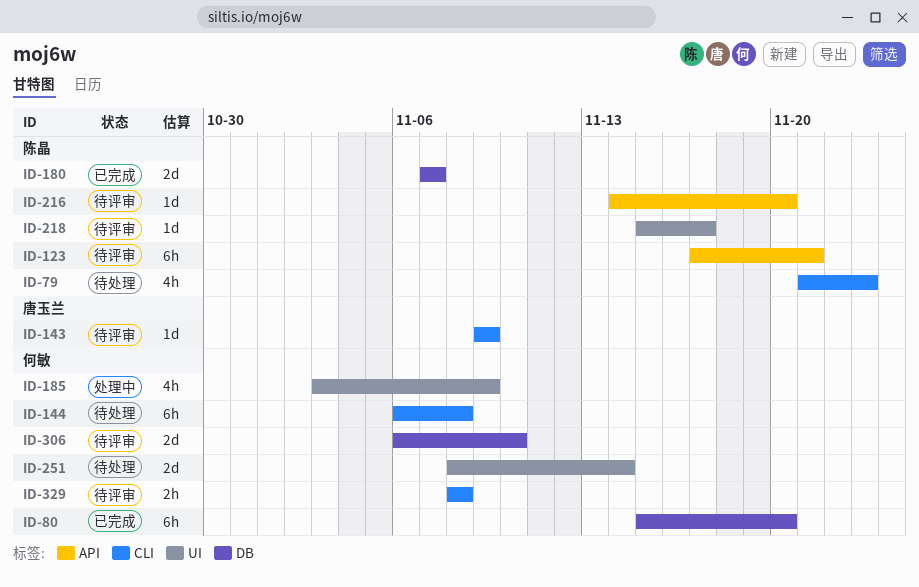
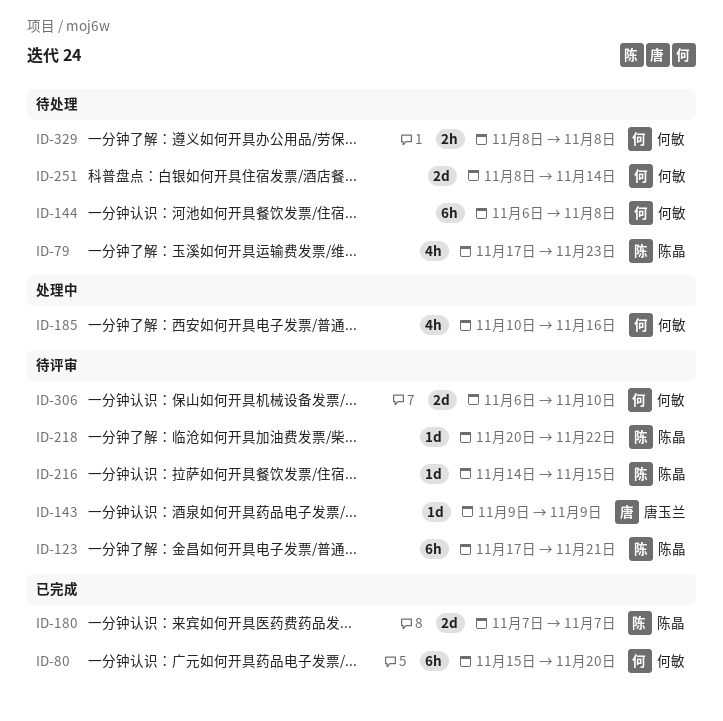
ID-79, start: Nov 21 -> Nov 17
ID-185, start: Nov 3 -> Nov 10
ID-185, due: Nov 9 -> Nov 16
ID-216, due: Nov 20 -> Nov 15
ID-218, start: Nov 15 -> Nov 20
ID-218, due: Nov 17 -> Nov 22
ID-329, status: 待评审 -> 待处理

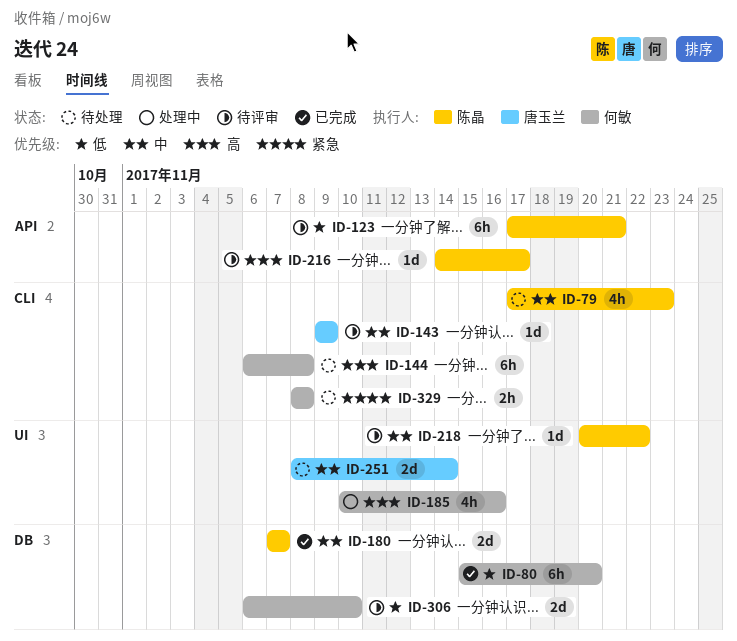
ID-216, due: Nov 15 -> Nov 17
ID-251, owner: 何敏 -> 唐玉兰

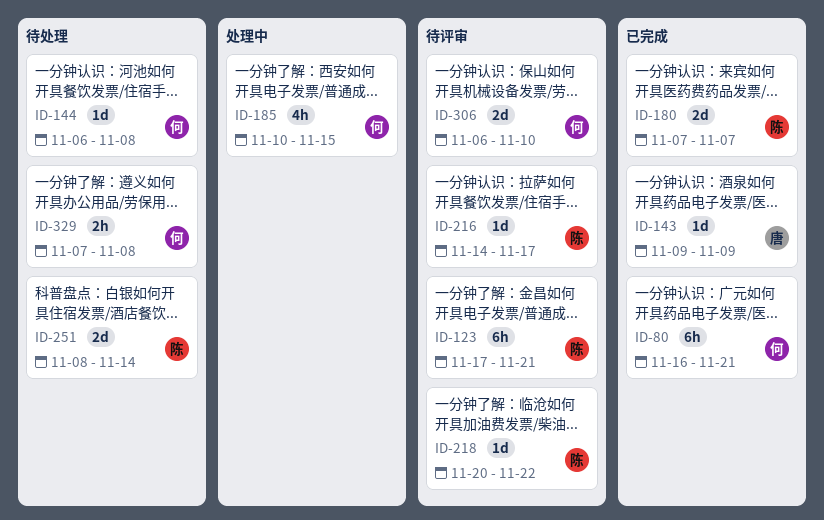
ID-79: present -> none
ID-80, start: Nov 15 -> Nov 16
ID-80, due: Nov 20 -> Nov 21
ID-143, status: 待评审 -> 已完成
ID-144, estimate: 6h -> 1d
ID-185, due: Nov 16 -> Nov 15
ID-251, owner: 唐玉兰 -> 陈晶
ID-329, start: Nov 8 -> Nov 7

